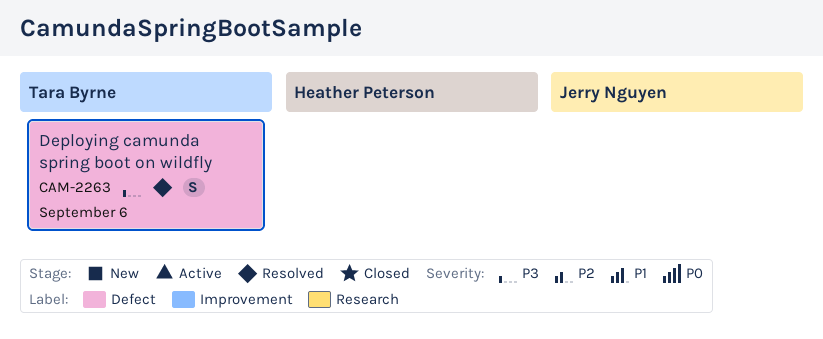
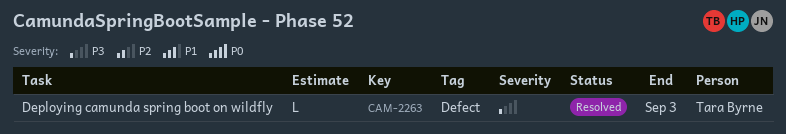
CAM-2263, estimate: S -> L
CAM-2263, due: Sep 6 -> Sep 3

